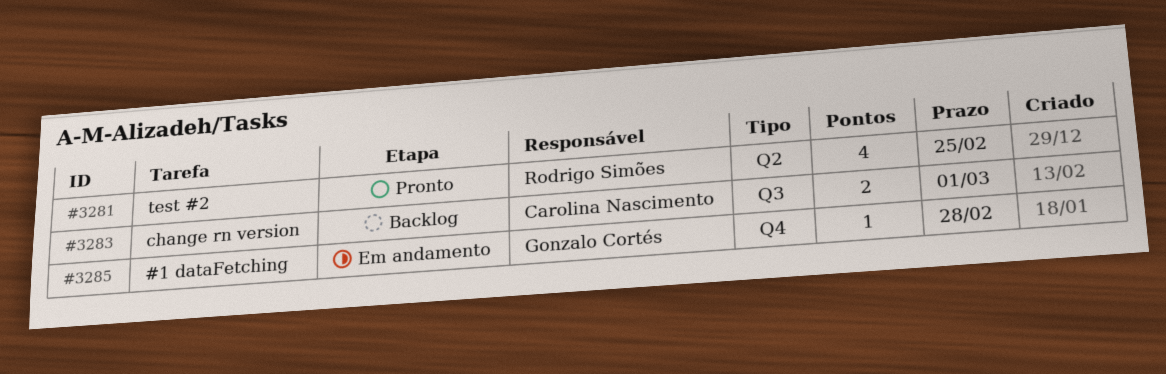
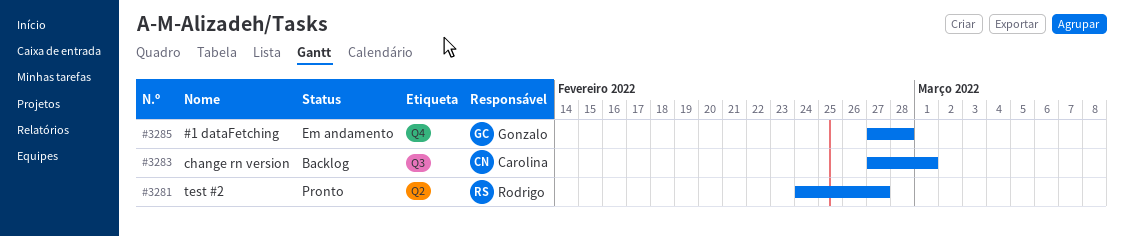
#3281, due: Feb 25 -> Feb 27

